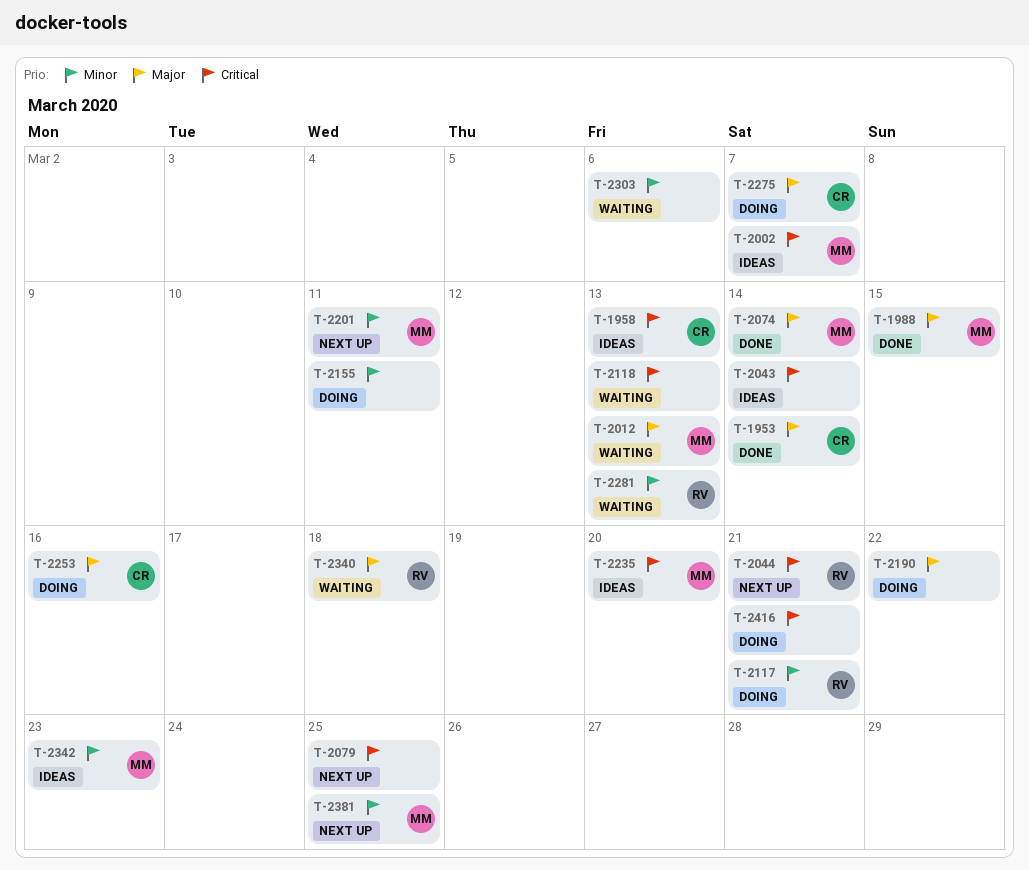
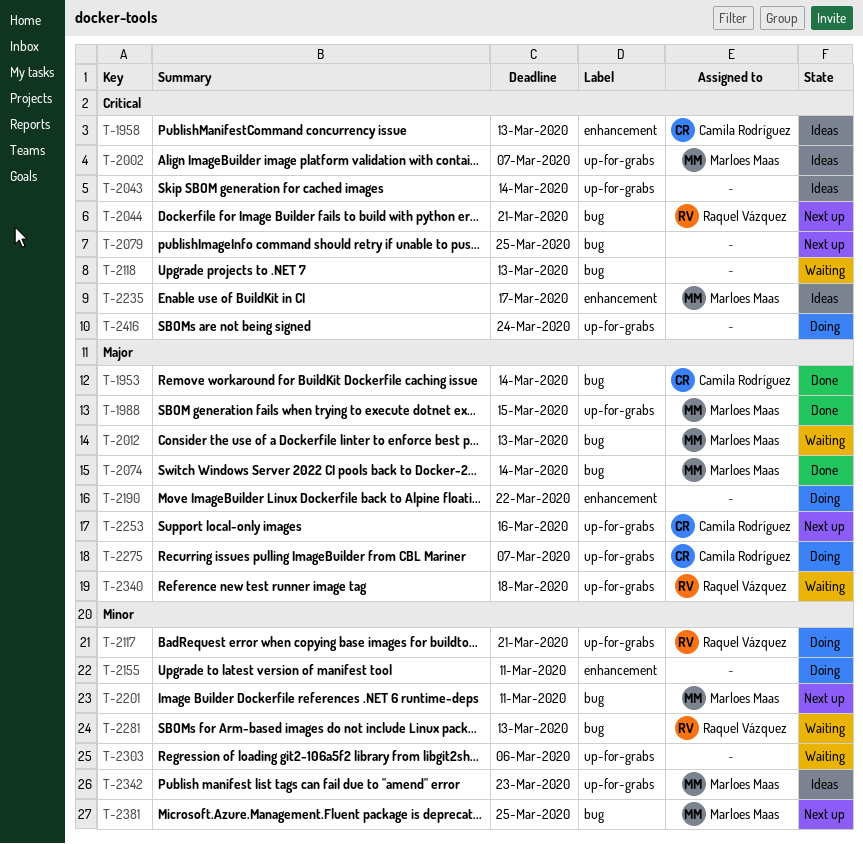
T-2235, due: Mar 20 -> Mar 17
T-2253, status: Doing -> Next up
T-2416, due: Mar 21 -> Mar 24

